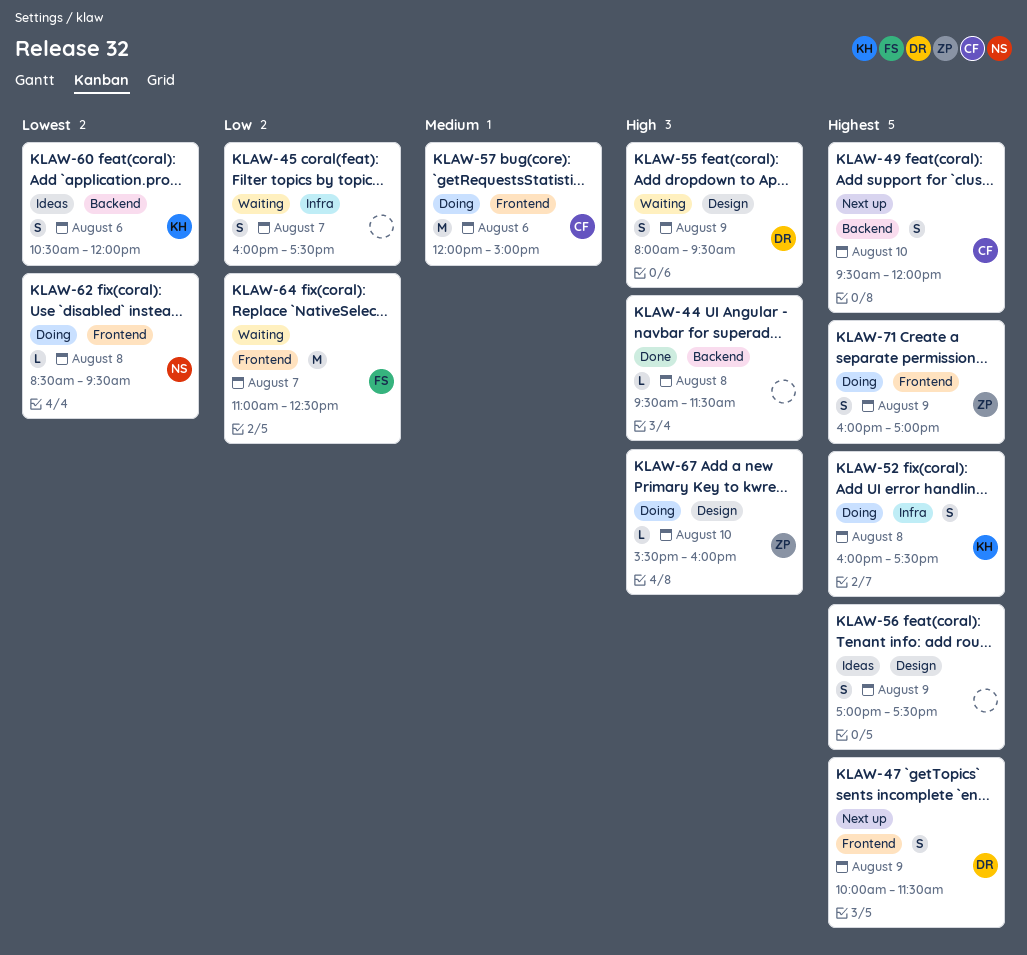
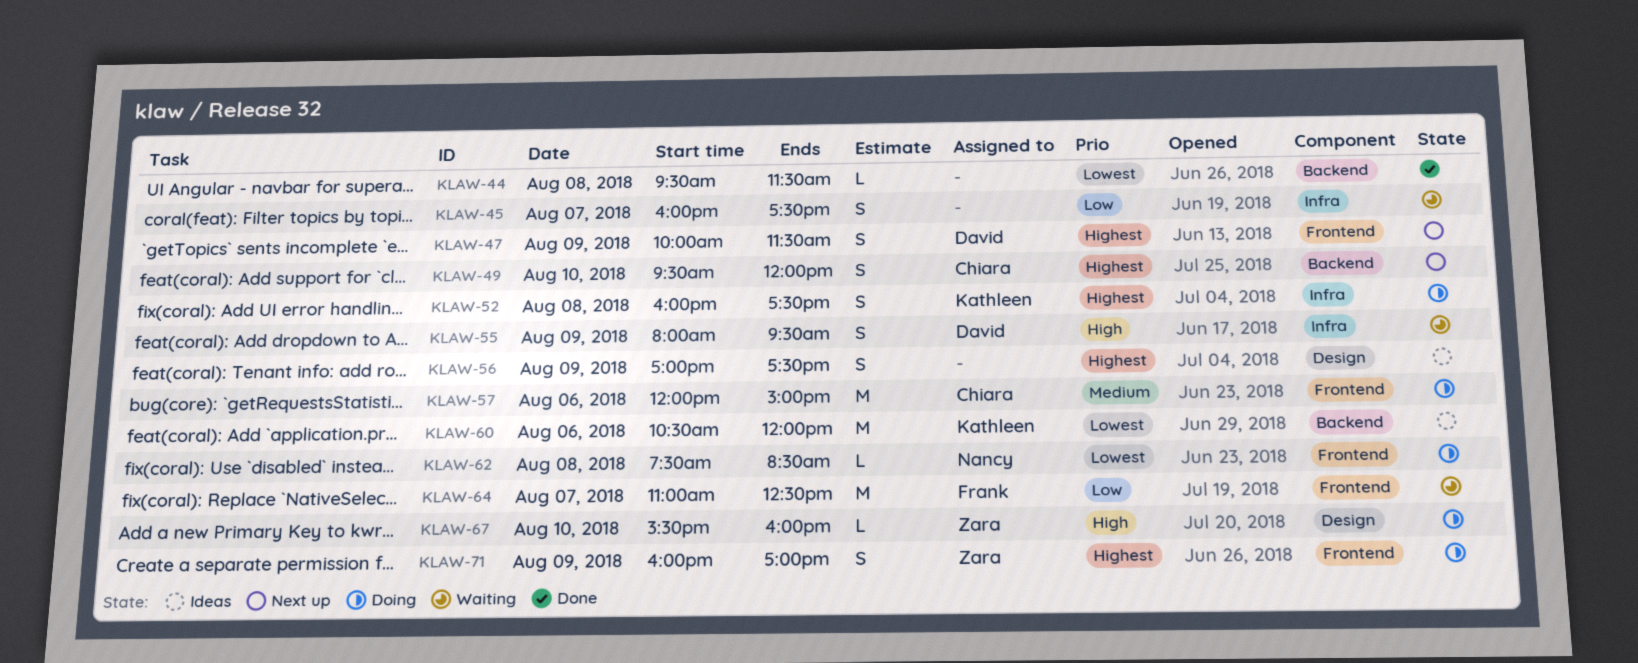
KLAW-44, priority: High -> Lowest
KLAW-55, label: Design -> Infra
KLAW-60, estimate: S -> M
KLAW-62, begins: 08:30 -> 07:30
KLAW-62, ends: 09:30 -> 08:30

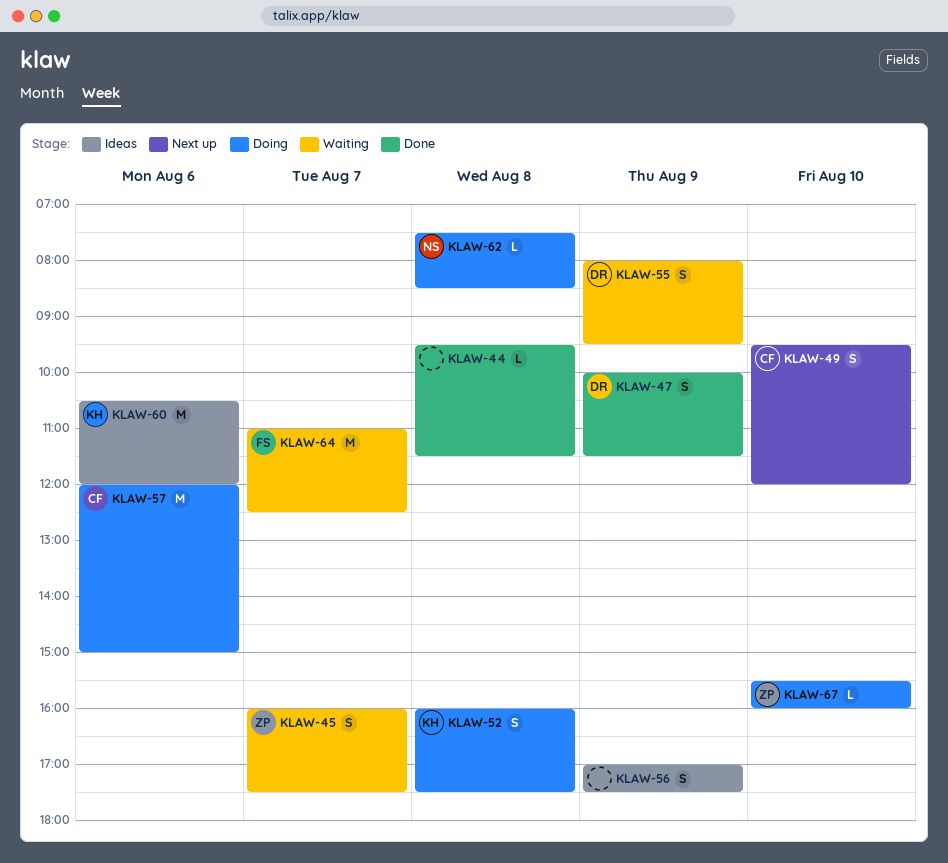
KLAW-45, owner: none -> Zara
KLAW-47, status: Next up -> Done
KLAW-71: present -> none

